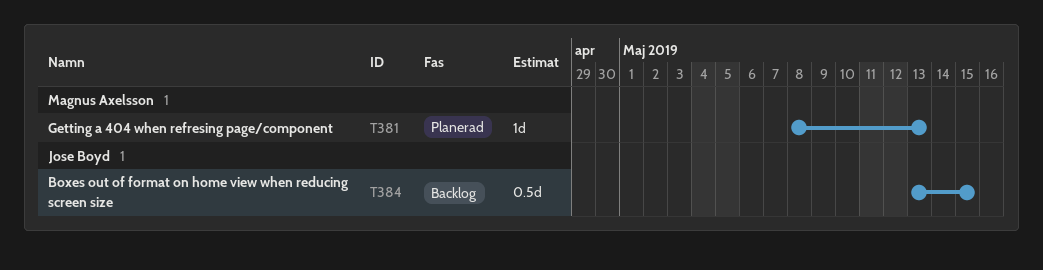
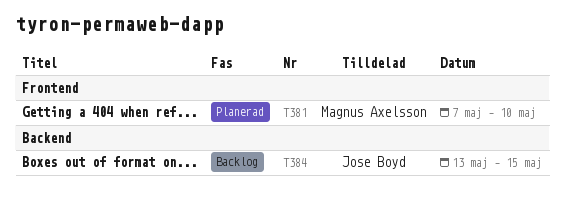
T381, start: May 8 -> May 7
T381, due: May 13 -> May 10

